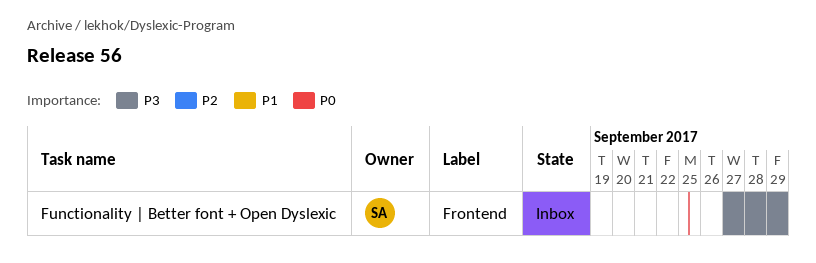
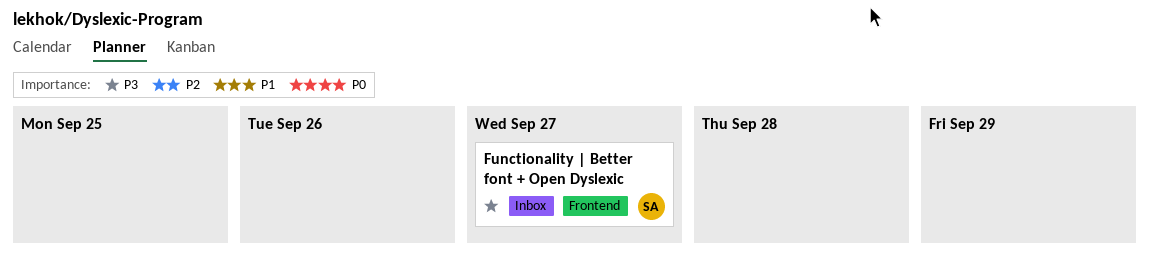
Functionality | Better font + Open Dyslexic, due: Sep 29 -> Sep 27

